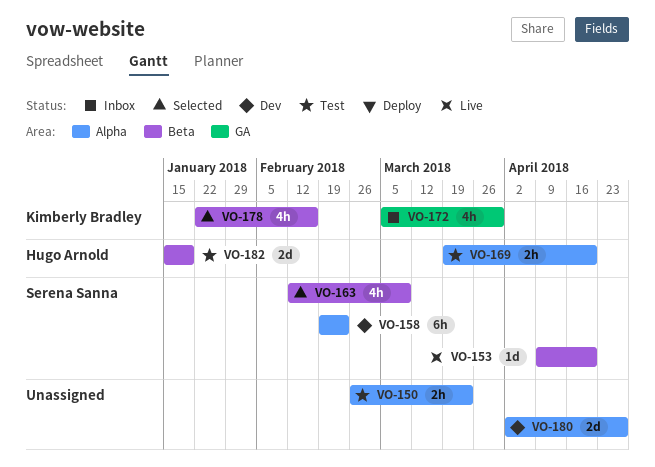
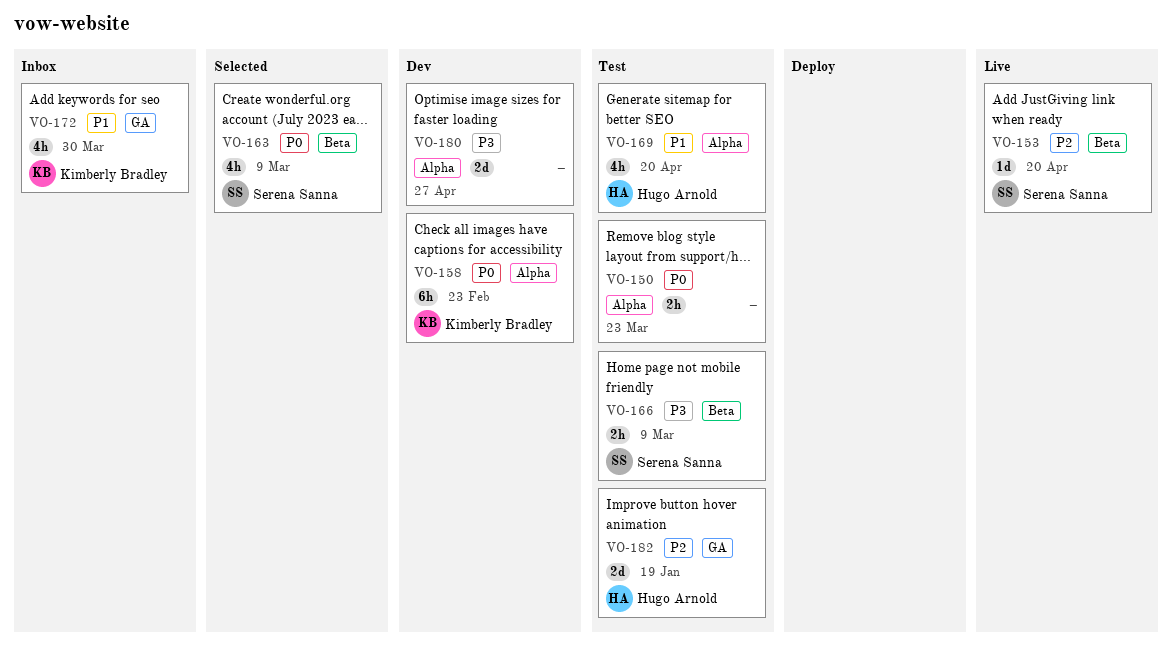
VO-158, owner: Serena Sanna -> Kimberly Bradley
VO-166: none -> present
VO-169, estimate: 2h -> 4h
VO-178: present -> none
VO-182, label: Beta -> GA

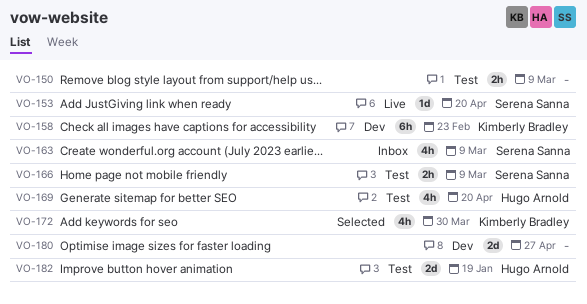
VO-150, due: Mar 23 -> Mar 9
VO-163, status: Selected -> Inbox
VO-172, status: Inbox -> Selected

